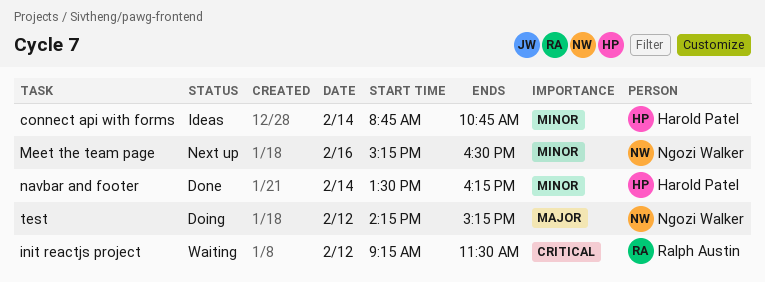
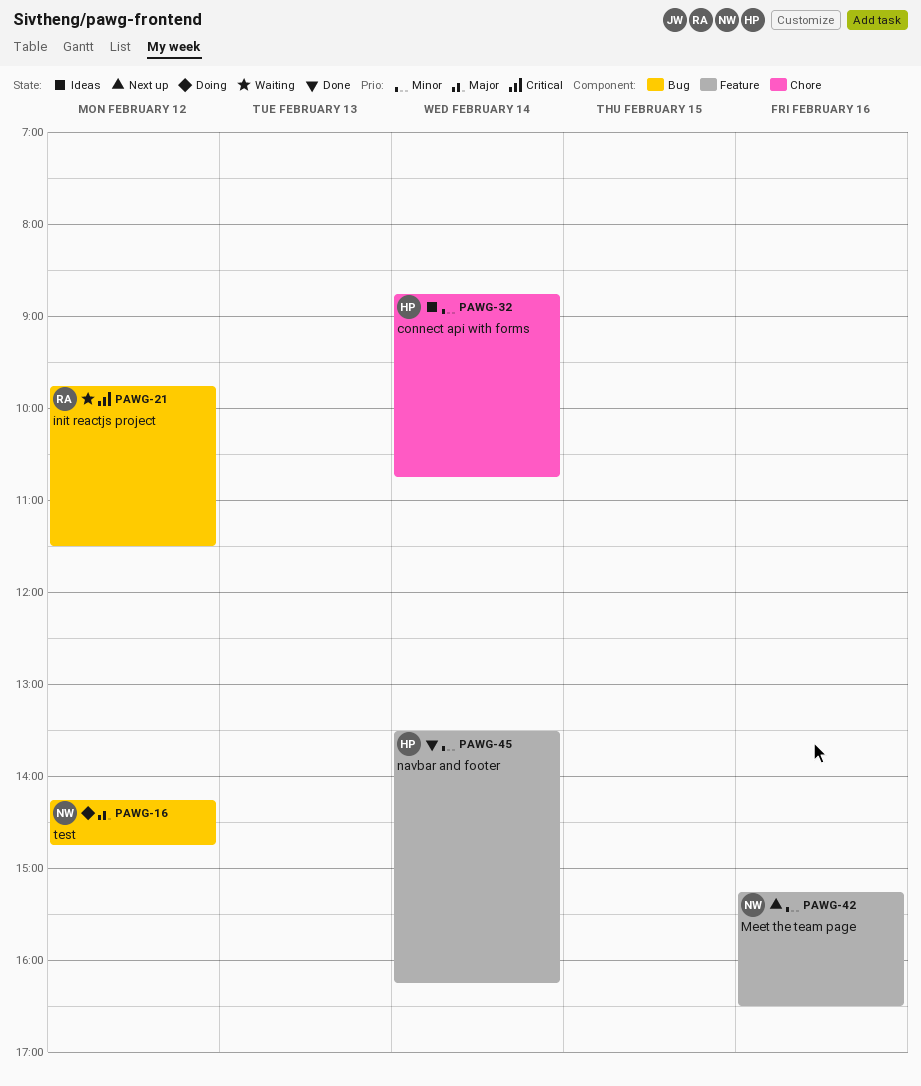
init reactjs project, begins: 09:15 -> 09:45
test, ends: 15:15 -> 14:45

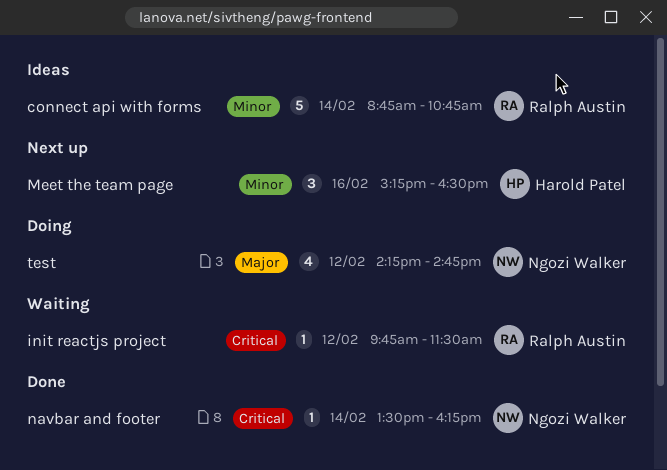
connect api with forms, owner: Harold Patel -> Ralph Austin
Meet the team page, owner: Ngozi Walker -> Harold Patel
navbar and footer, owner: Harold Patel -> Ngozi Walker
navbar and footer, priority: Minor -> Critical

